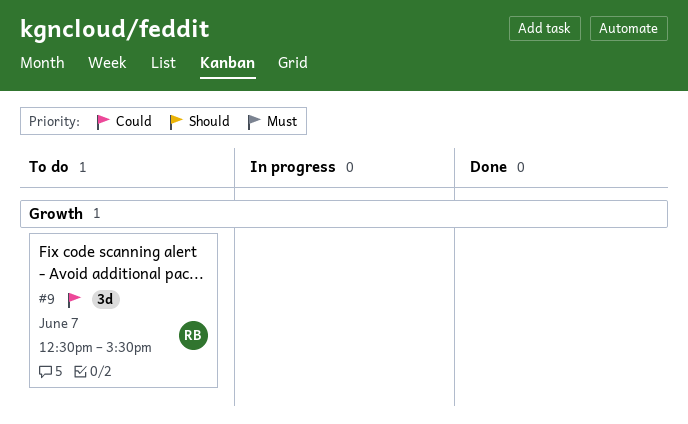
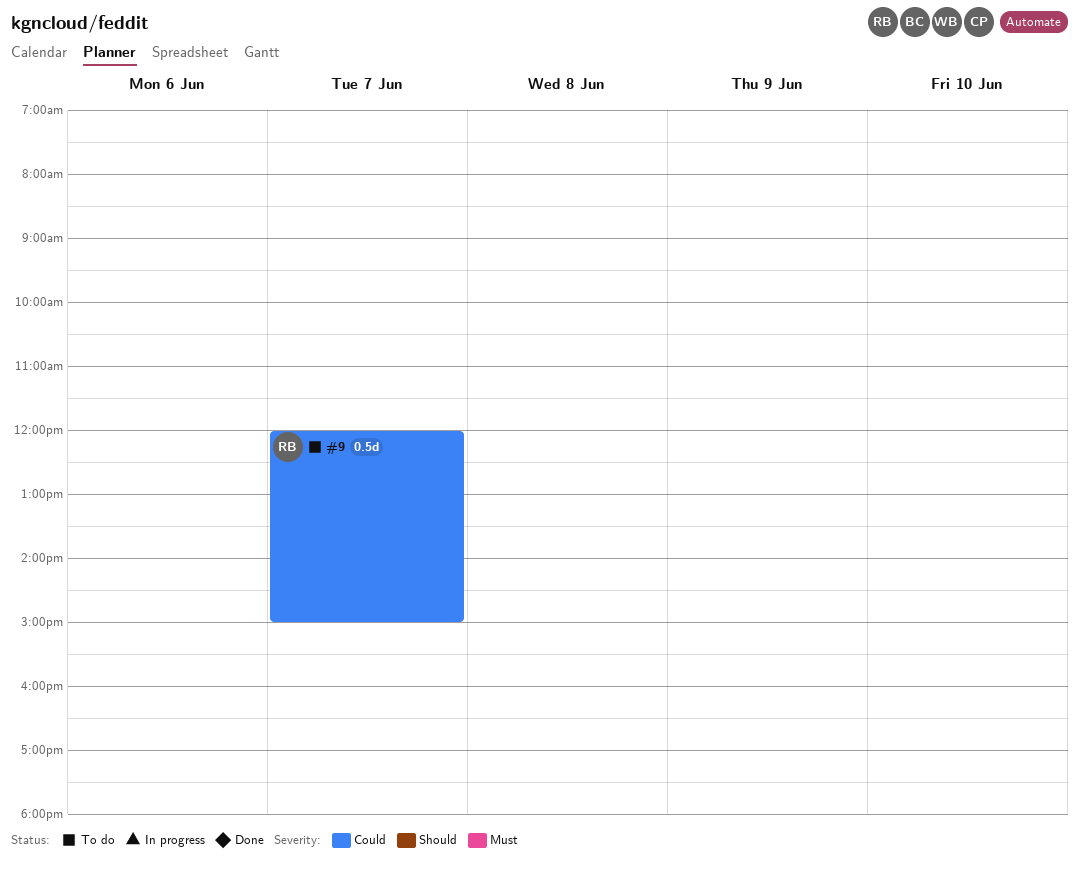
#9, estimate: 3d -> 0.5d
#9, begins: 12:30 -> 12:00
#9, ends: 15:30 -> 15:00

